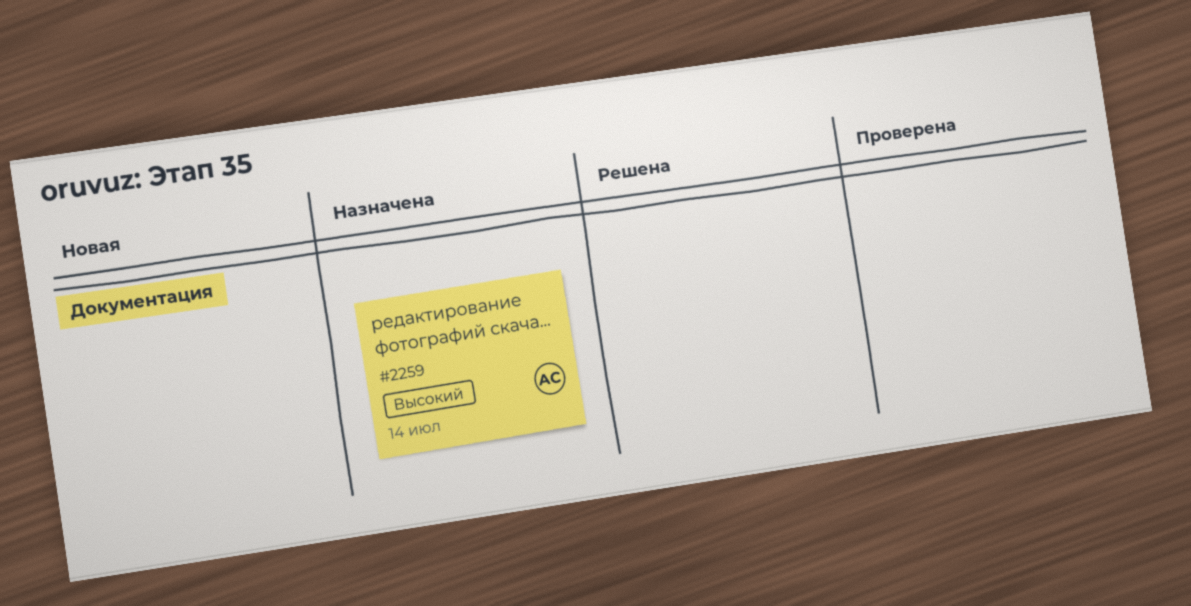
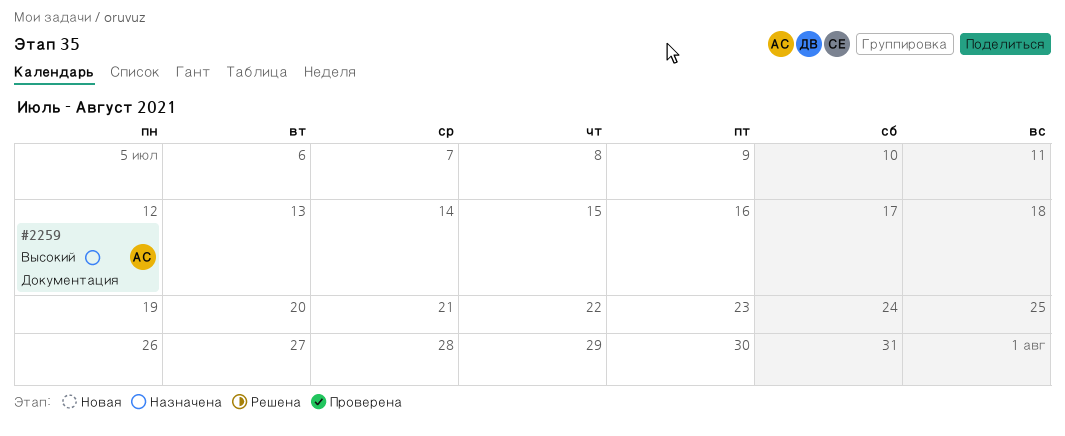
#2259, due: Jul 14 -> Jul 12

